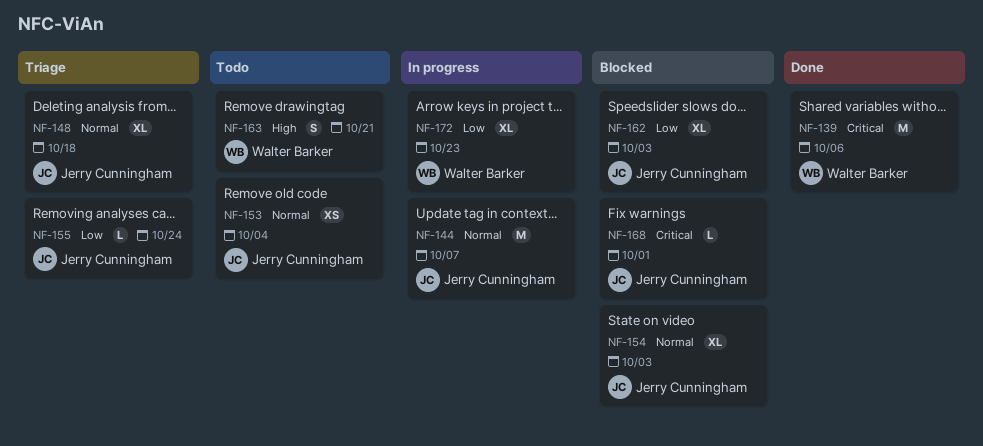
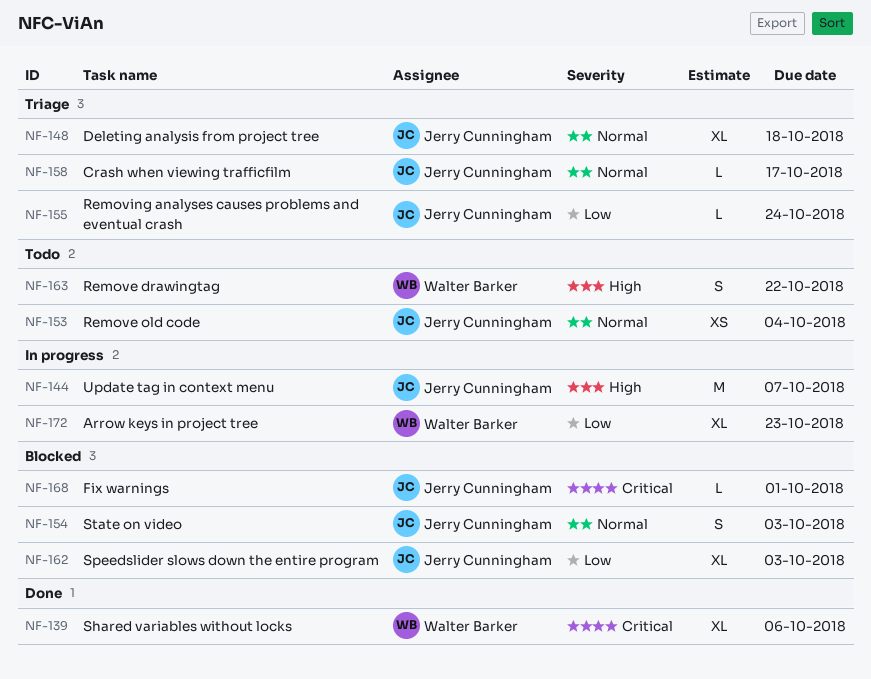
NF-139, estimate: M -> XL
NF-144, priority: Normal -> High
NF-154, estimate: XL -> S
NF-158: none -> present
NF-163, due: Oct 21 -> Oct 22

